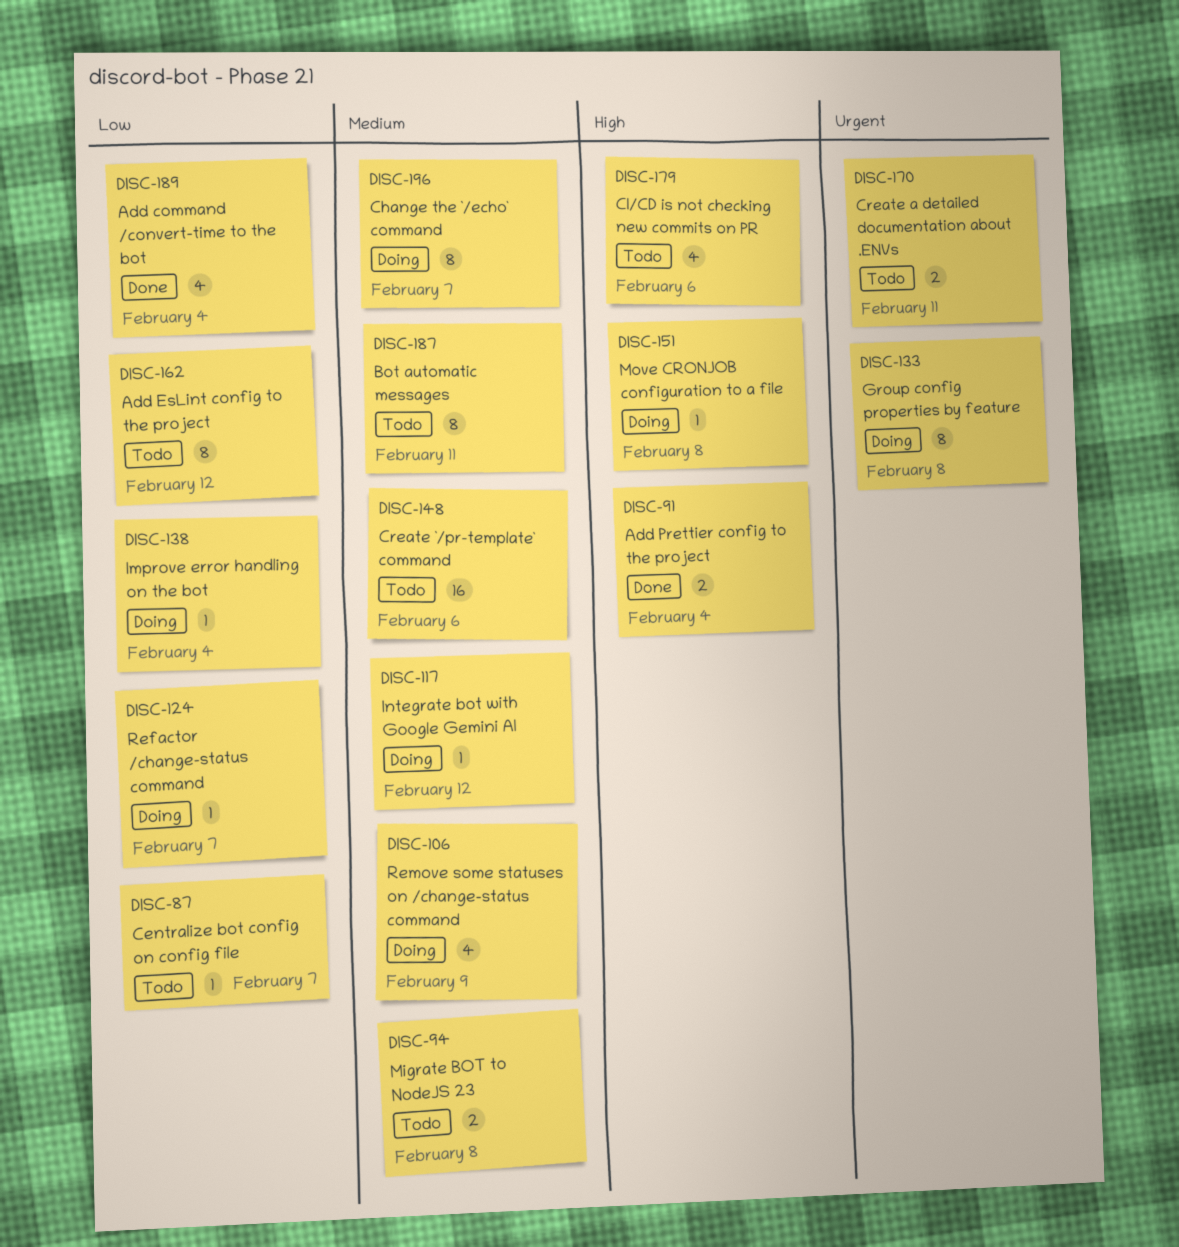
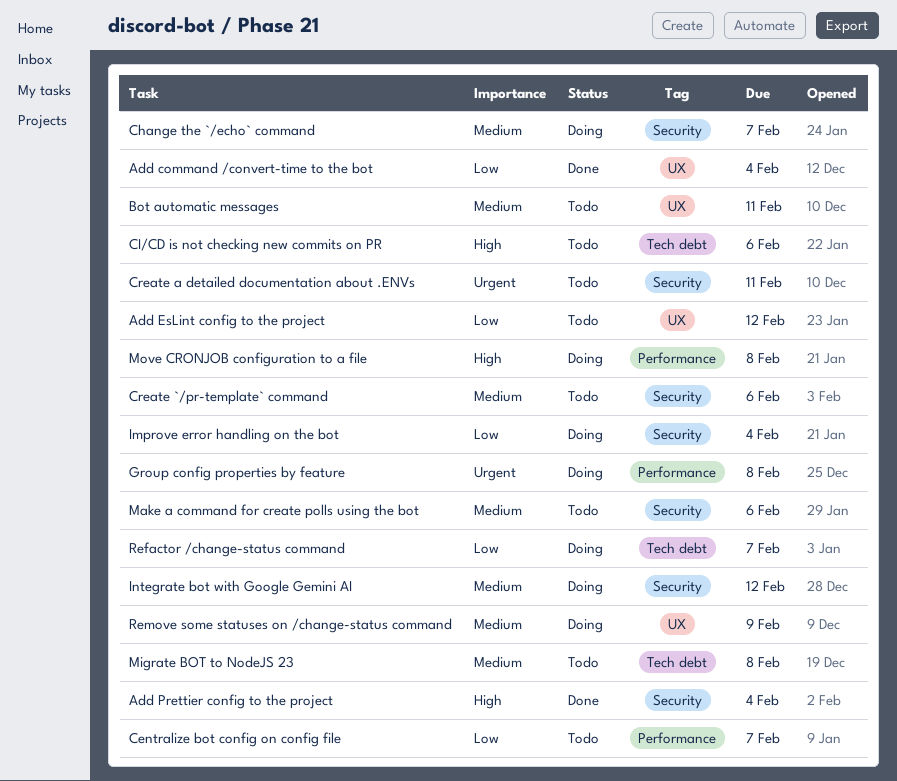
Make a command for create polls using the bot: none -> present

